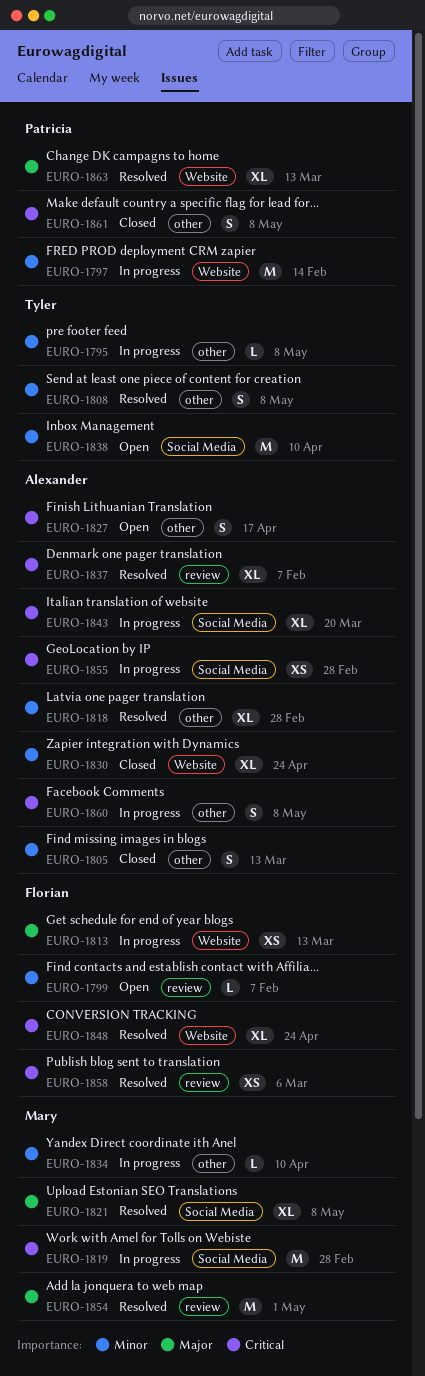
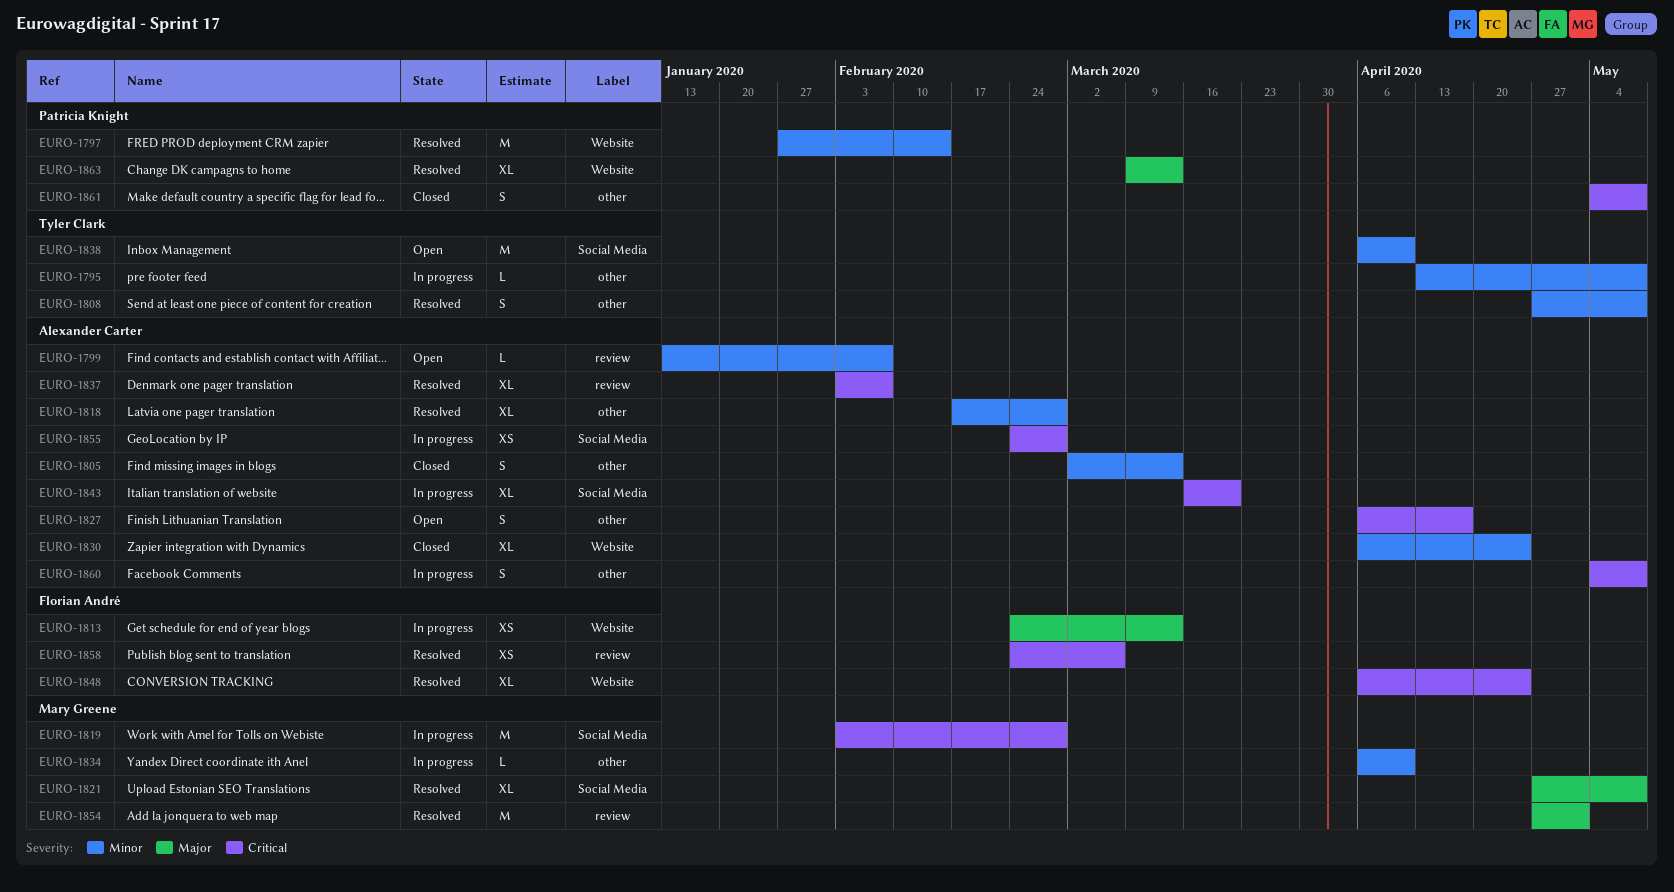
EURO-1797, status: In progress -> Resolved
EURO-1799, owner: Florian André -> Alexander Carter

